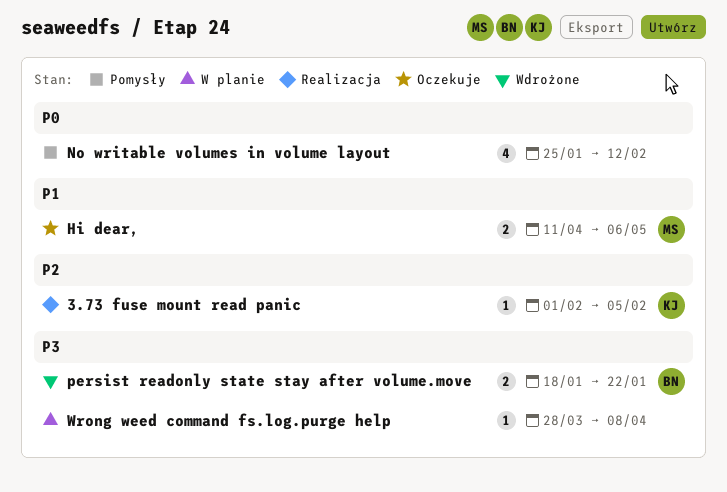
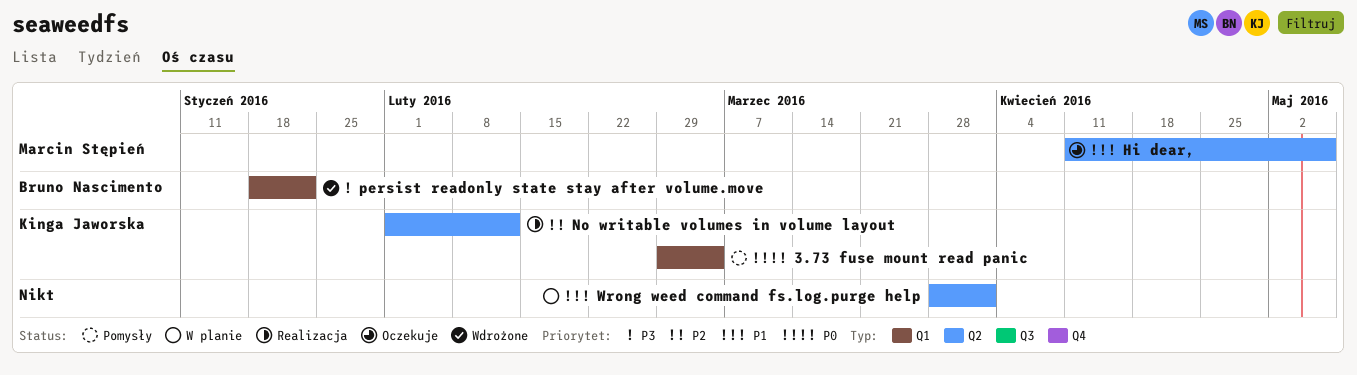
3.73 fuse mount read panic, status: Realizacja -> Pomysły
3.73 fuse mount read panic, priority: P2 -> P0
3.73 fuse mount read panic, start: Feb 1 -> Feb 29
3.73 fuse mount read panic, due: Feb 5 -> Mar 4
No writable volumes in volume layout, status: Pomysły -> Realizacja
No writable volumes in volume layout, owner: none -> Kinga Jaworska
No writable volumes in volume layout, priority: P0 -> P2
No writable volumes in volume layout, start: Jan 25 -> Feb 1
Wrong weed command fs.log.purge help, priority: P3 -> P1
Wrong weed command fs.log.purge help, due: Apr 8 -> Apr 1

